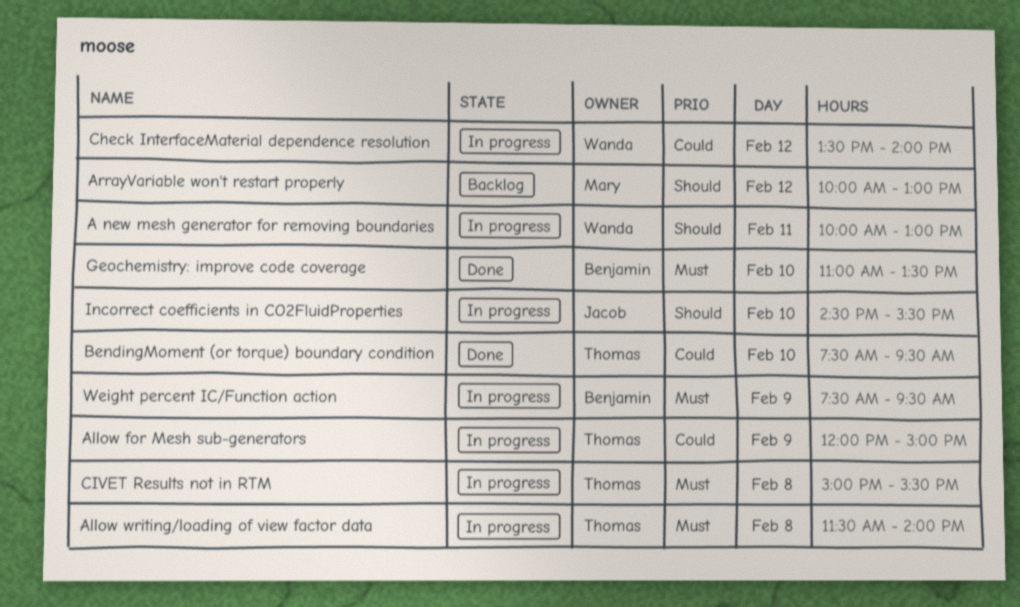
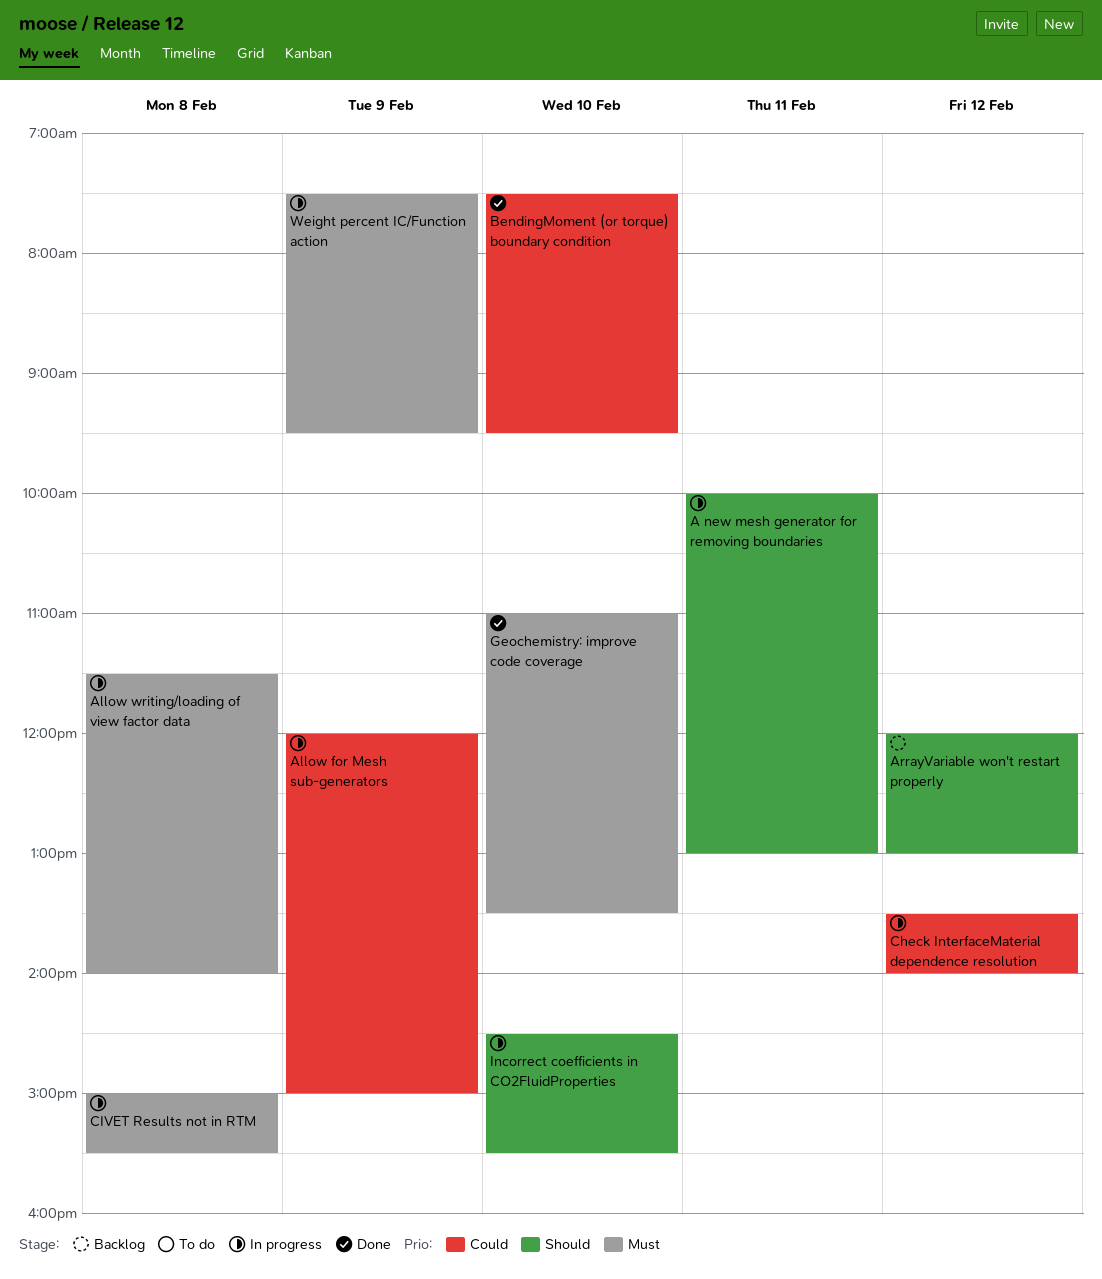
ArrayVariable won't restart properly, begins: 10:00 -> 12:00

